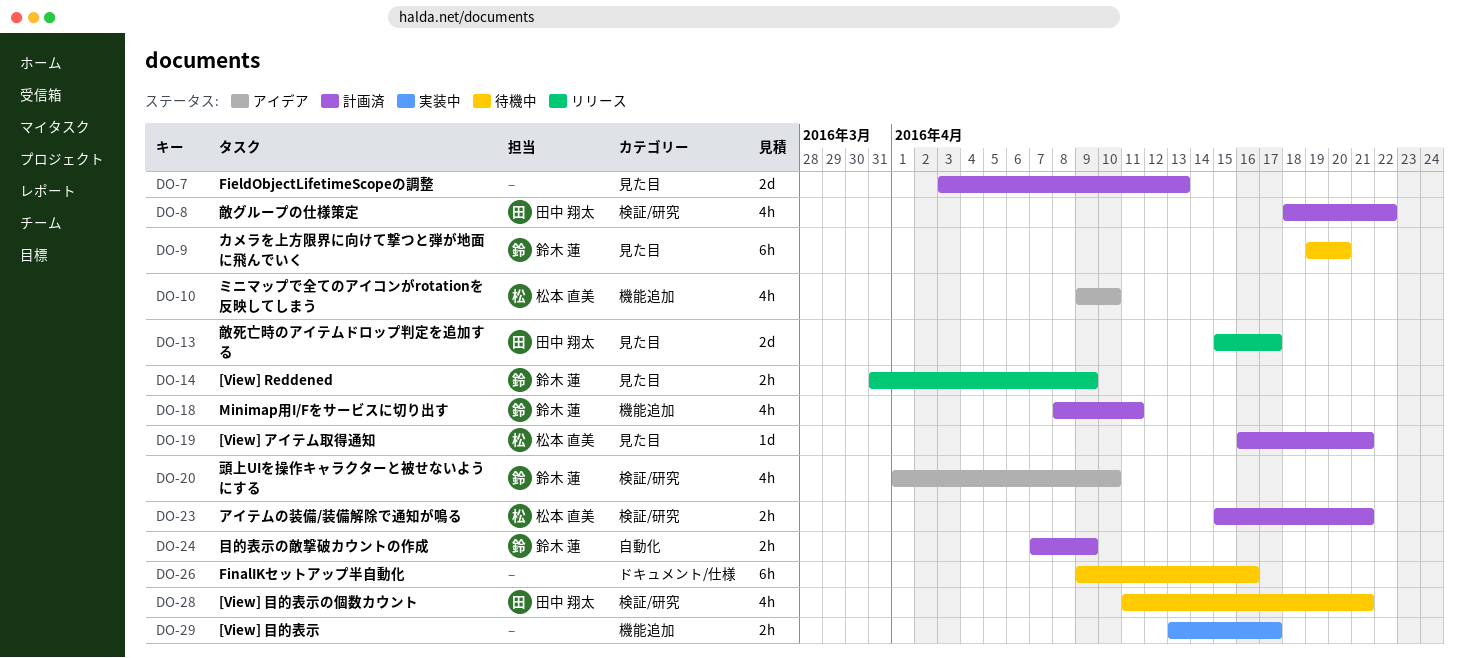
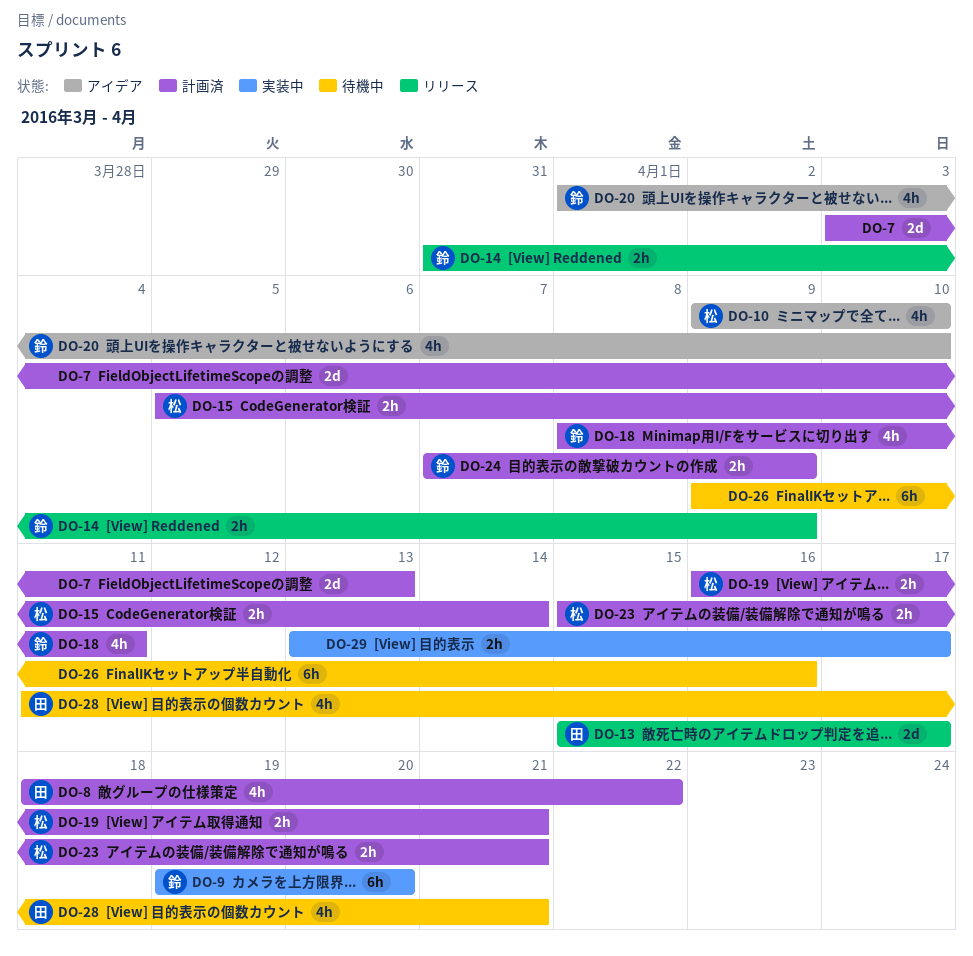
DO-9, status: 待機中 -> 実装中
DO-15: none -> present
DO-19, estimate: 1d -> 2h

